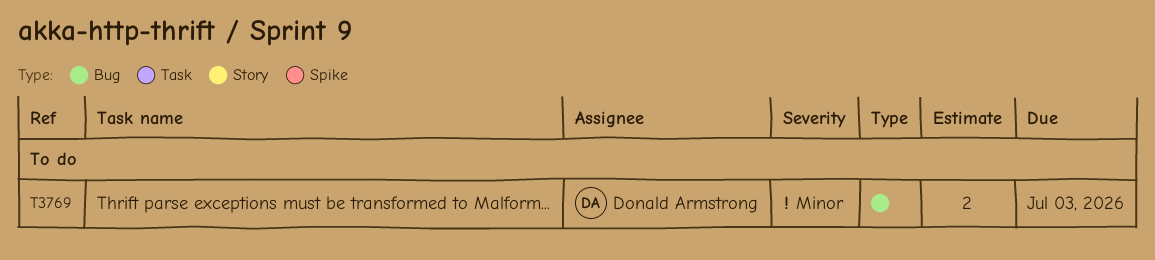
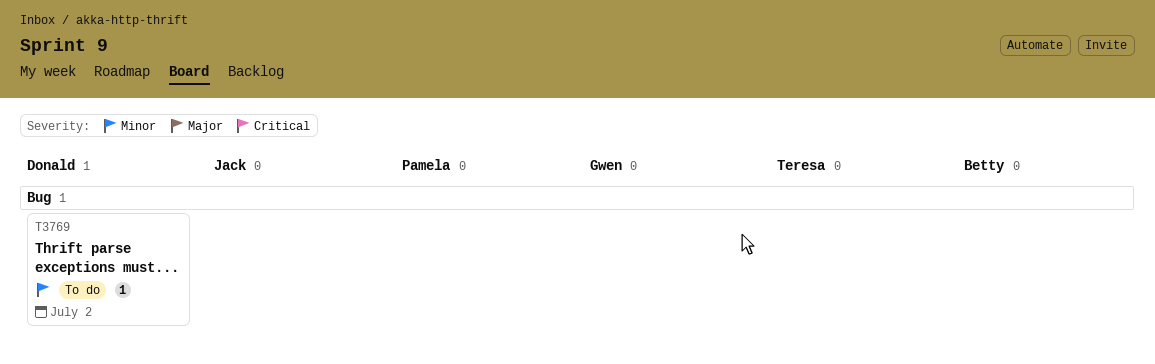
T3769, estimate: 2 -> 1
T3769, due: Jul 3 -> Jul 2

